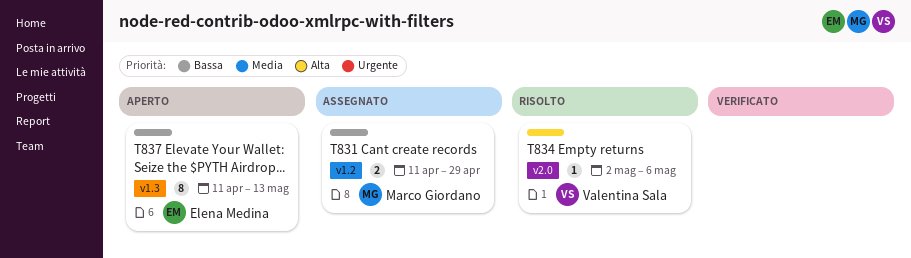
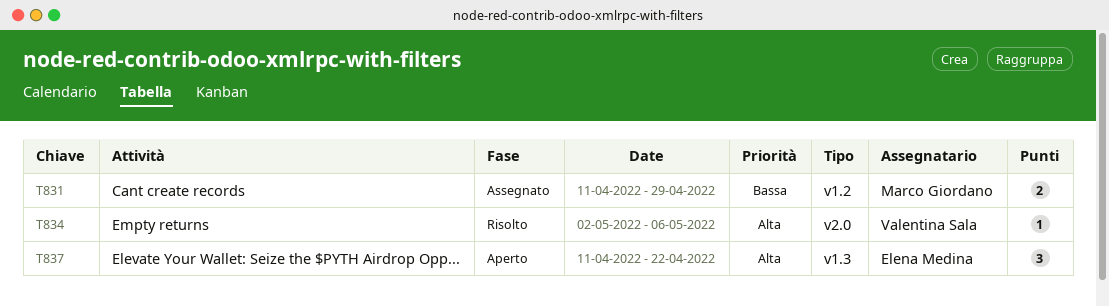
T837, priority: Bassa -> Alta
T837, estimate: 8 -> 3
T837, due: May 13 -> Apr 22

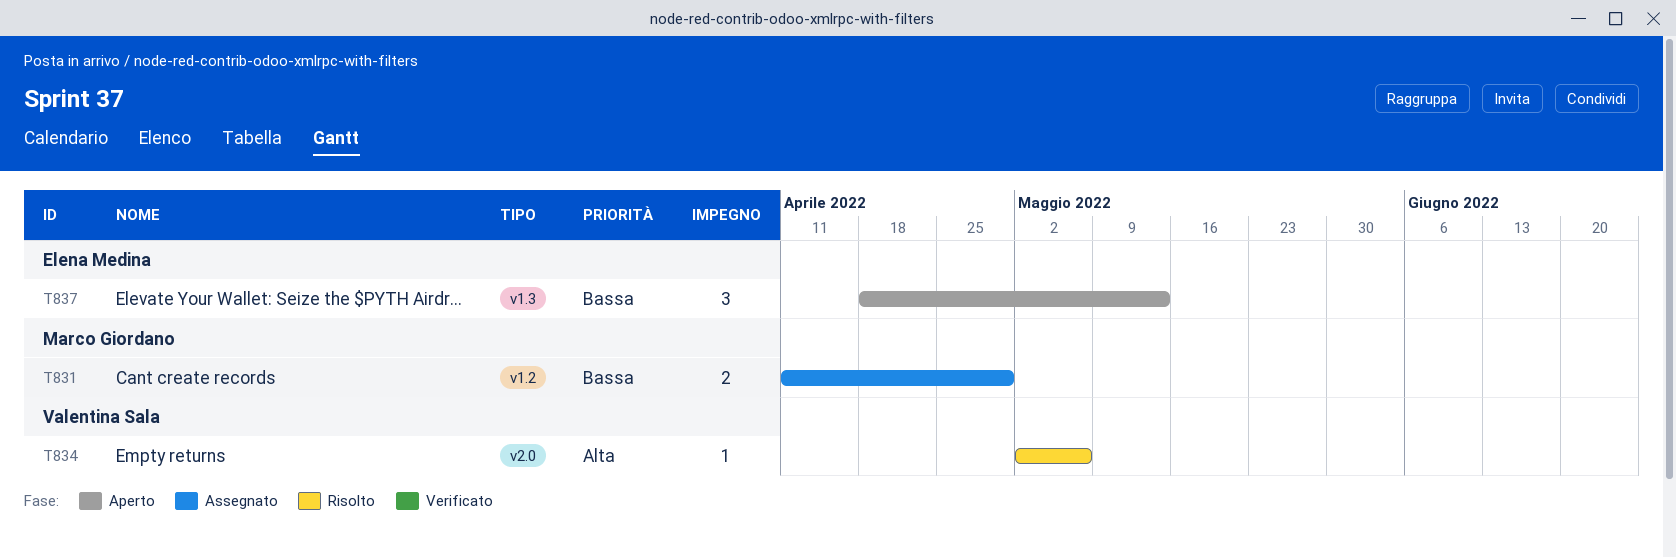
T837, priority: Alta -> Bassa
T837, start: Apr 11 -> Apr 18
T837, due: Apr 22 -> May 13

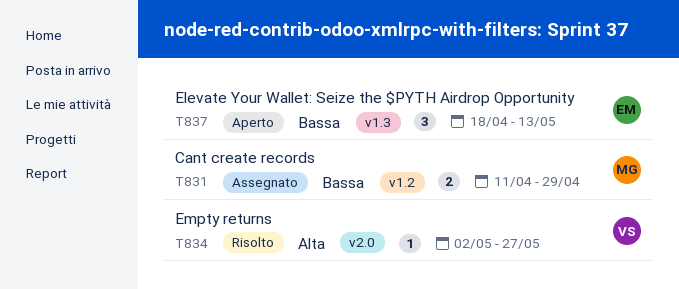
T834, due: May 6 -> May 27

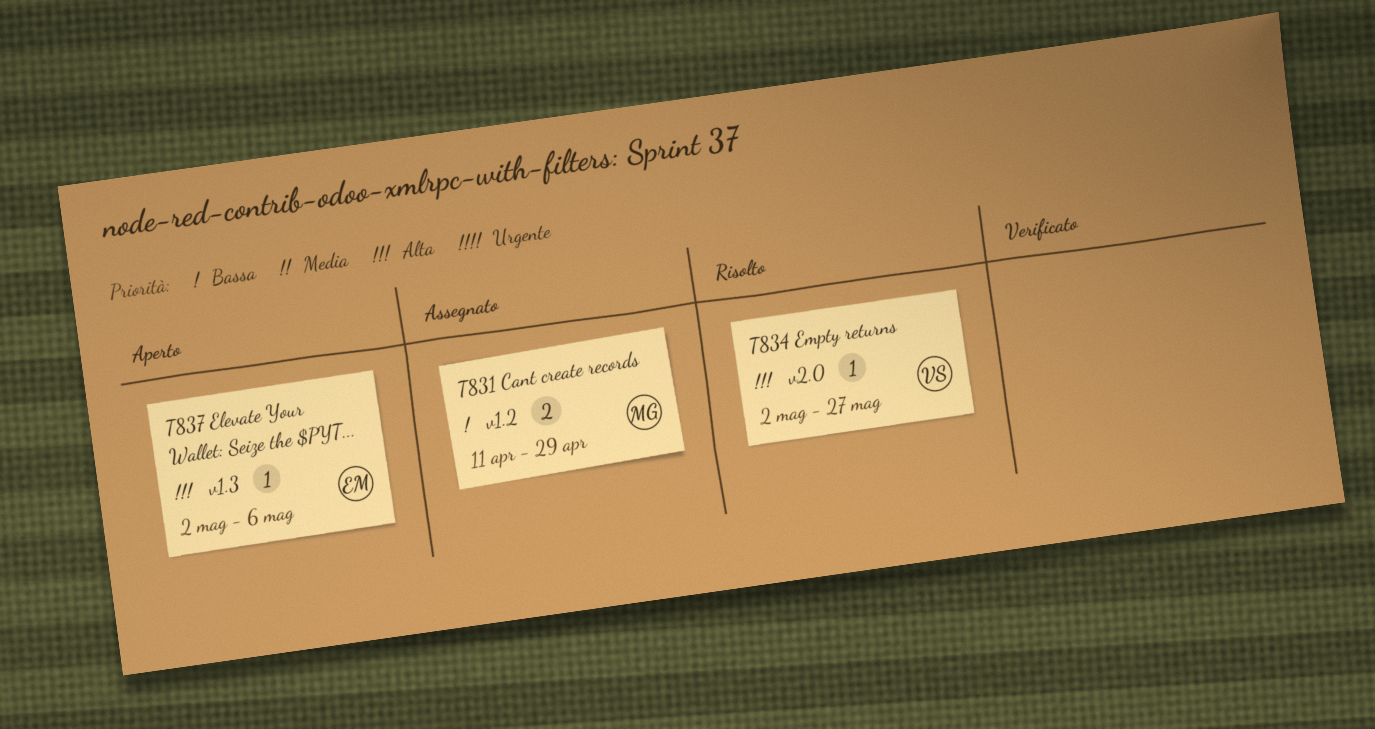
T837, priority: Bassa -> Alta
T837, estimate: 3 -> 1
T837, start: Apr 18 -> May 2
T837, due: May 13 -> May 6

